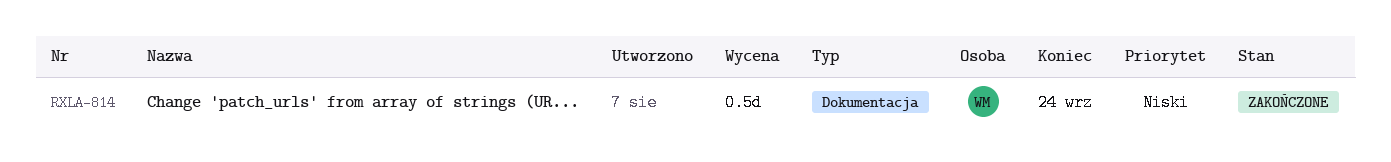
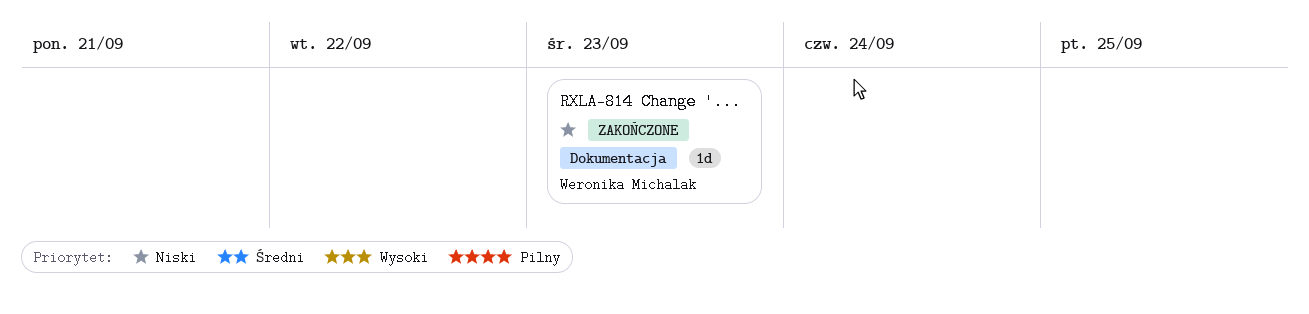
RXLA-814, estimate: 0.5d -> 1d
RXLA-814, due: Sep 24 -> Sep 23

